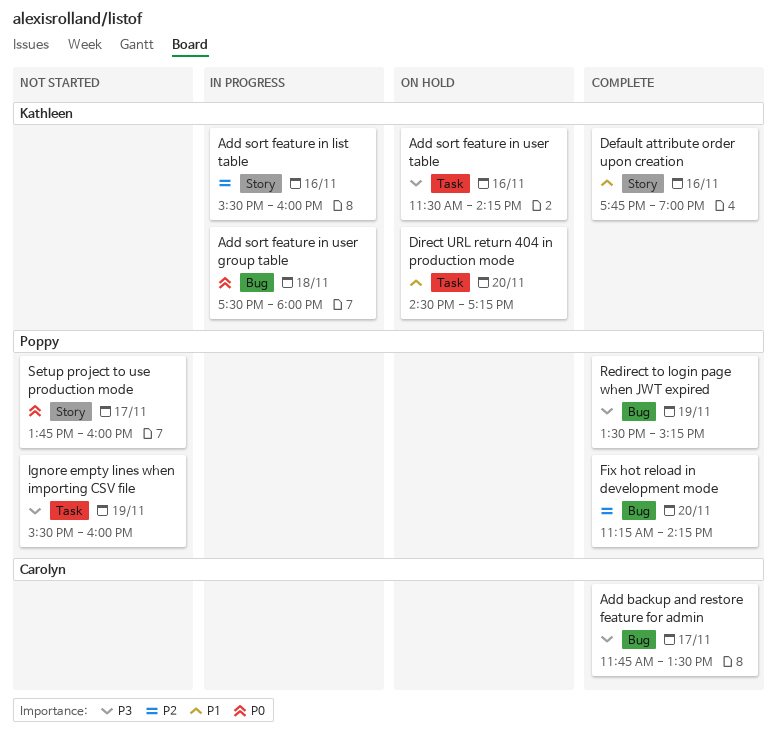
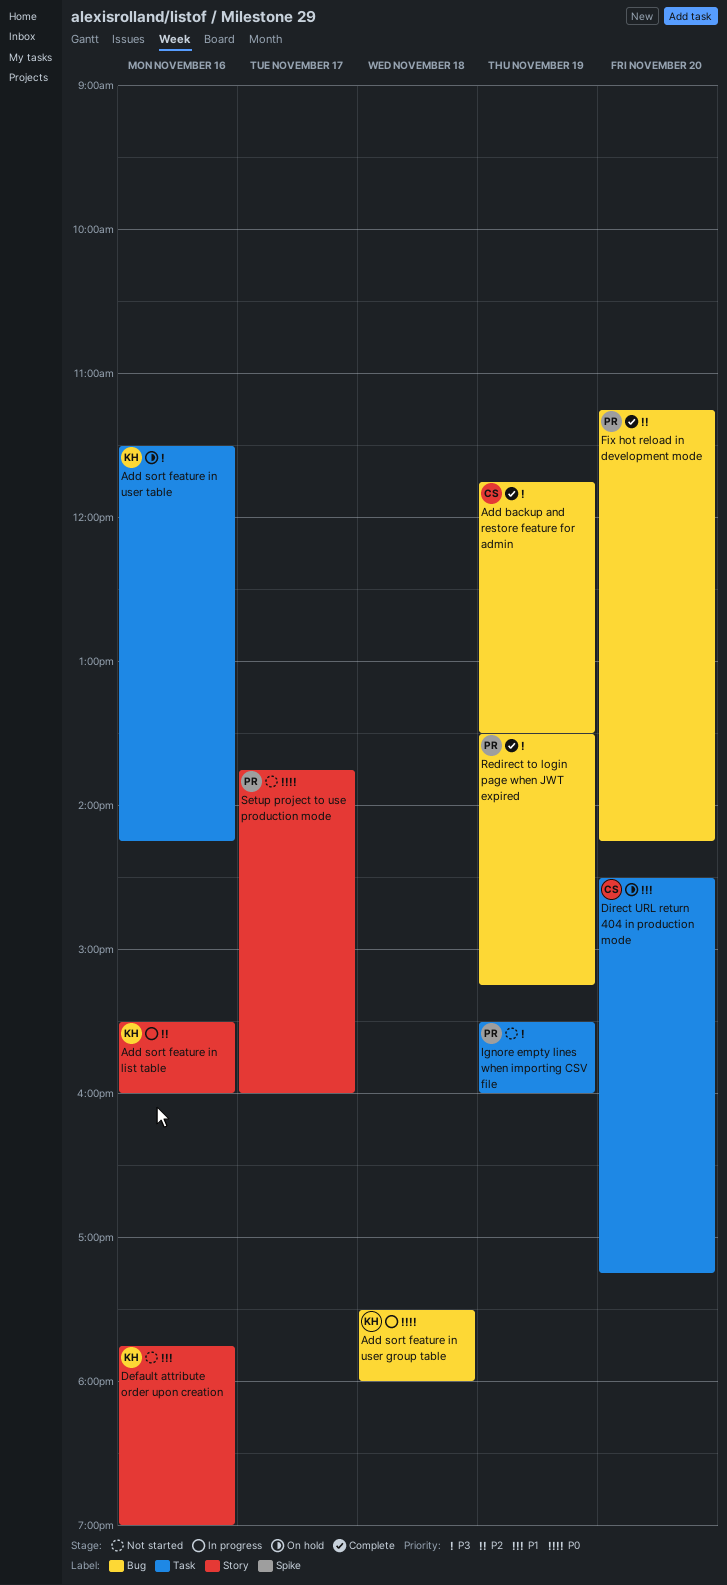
Add backup and restore feature for admin, day: Nov 17 -> Nov 19
Default attribute order upon creation, status: Complete -> Not started
Direct URL return 404 in production mode, owner: Kathleen -> Carolyn

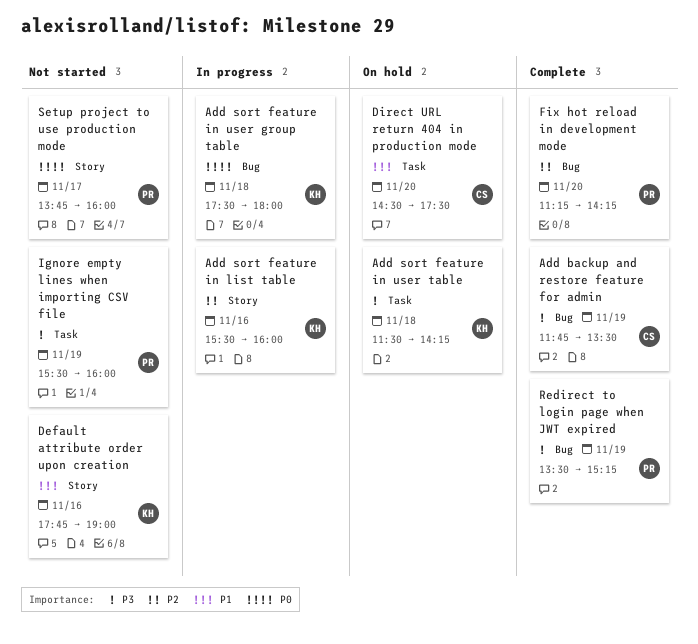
Add sort feature in user table, day: Nov 16 -> Nov 18
Direct URL return 404 in production mode, ends: 17:15 -> 17:30

